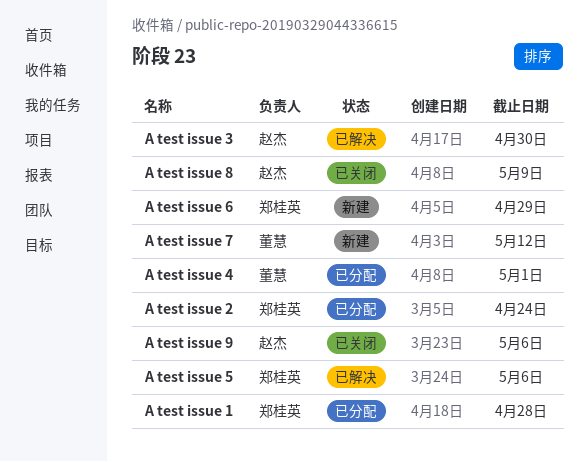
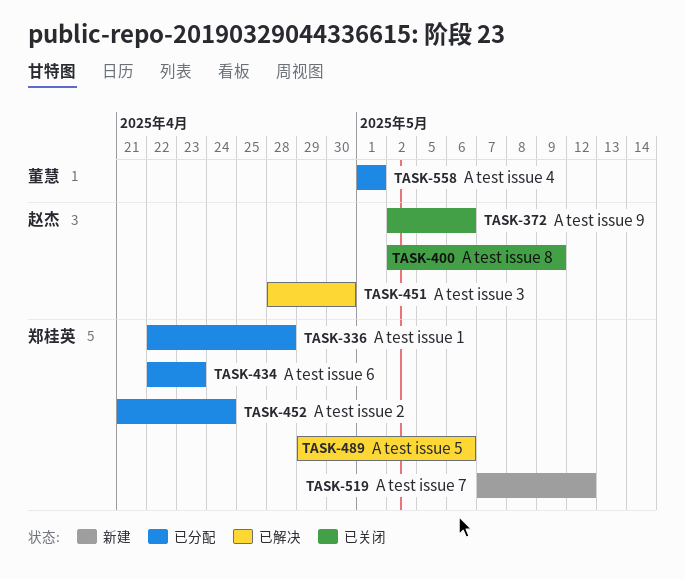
A test issue 6, status: 新建 -> 已分配
A test issue 6, due: Apr 29 -> Apr 23
A test issue 7, owner: 董慧 -> 郑桂英

